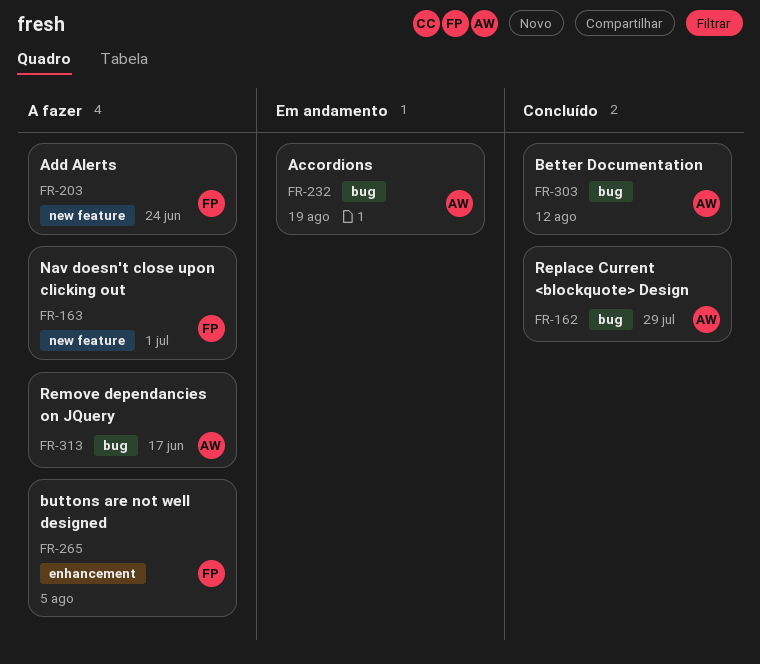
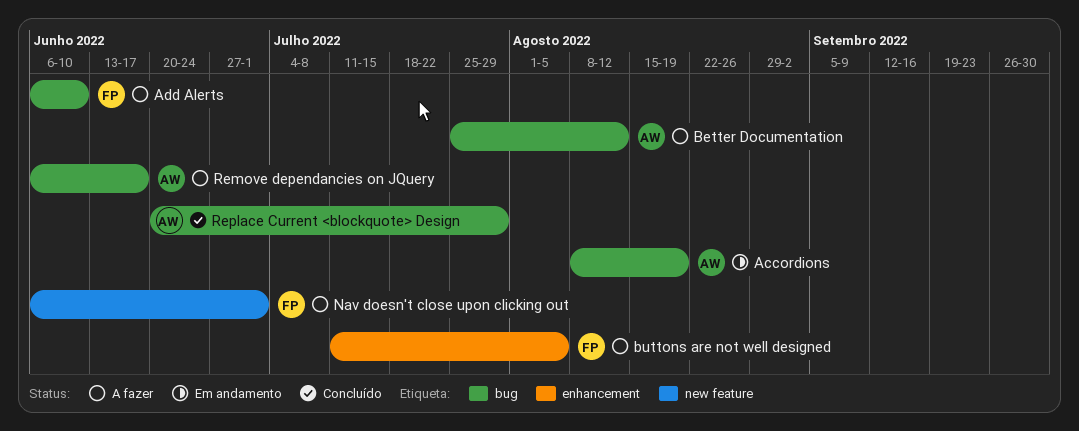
Add Alerts, label: new feature -> bug
Add Alerts, due: Jun 24 -> Jun 10
Better Documentation, status: Concluído -> A fazer

